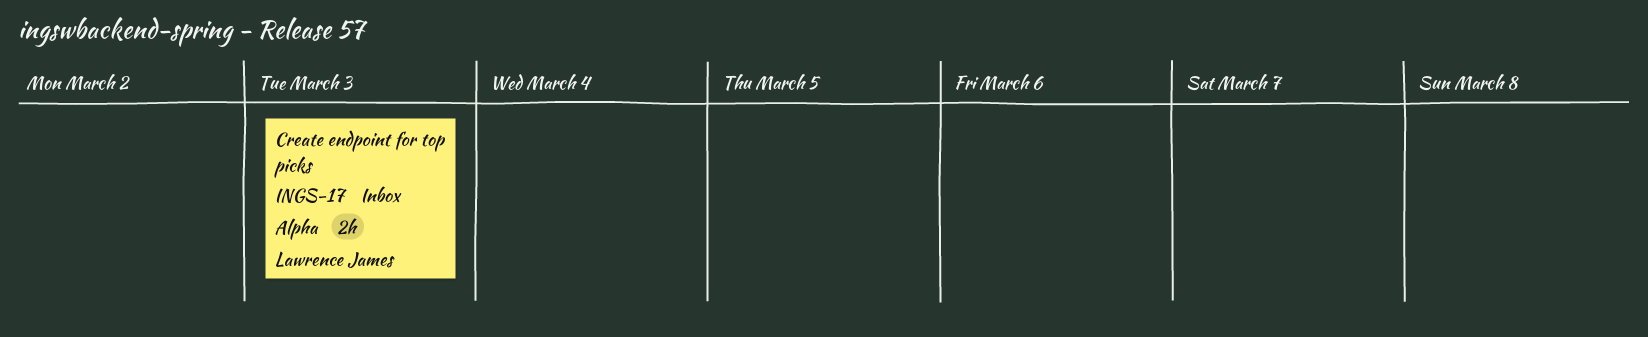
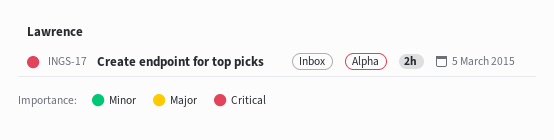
INGS-17, due: Mar 3 -> Mar 5

